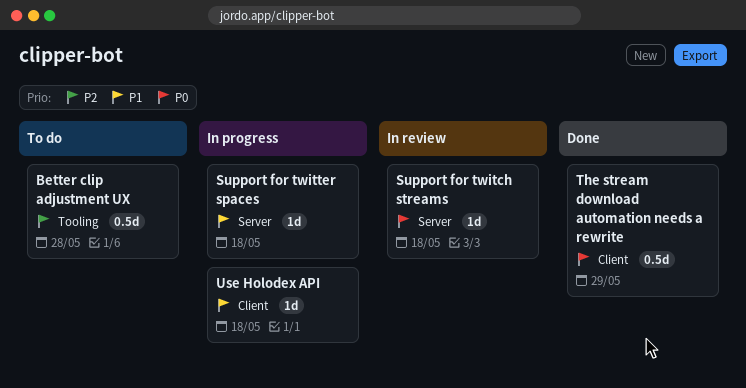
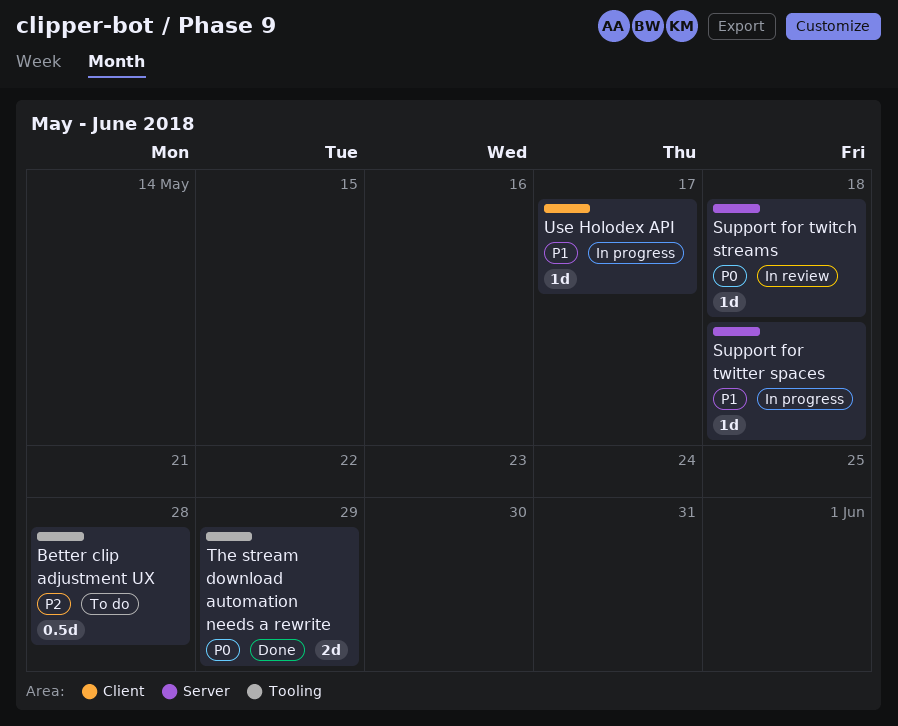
The stream download automation needs a rewrite, label: Client -> Tooling
The stream download automation needs a rewrite, estimate: 0.5d -> 2d
Use Holodex API, due: May 18 -> May 17

